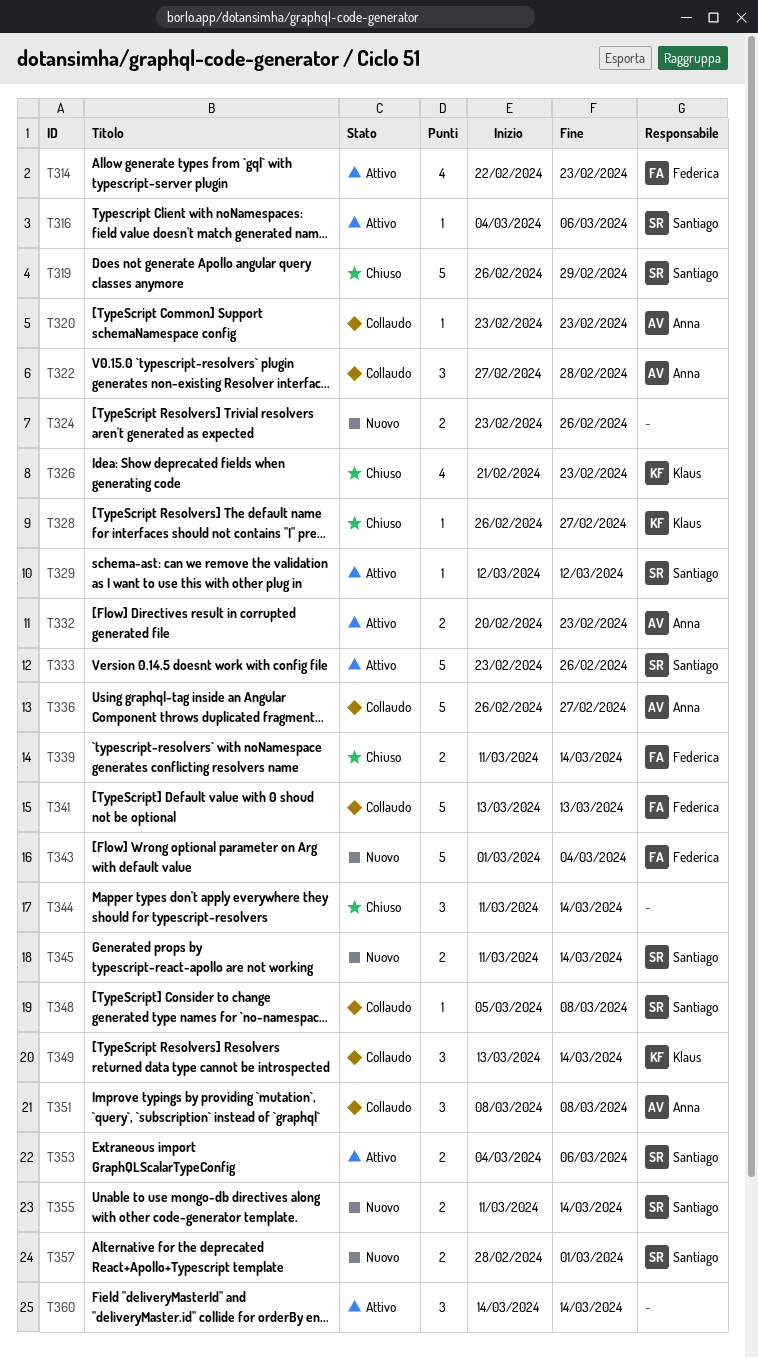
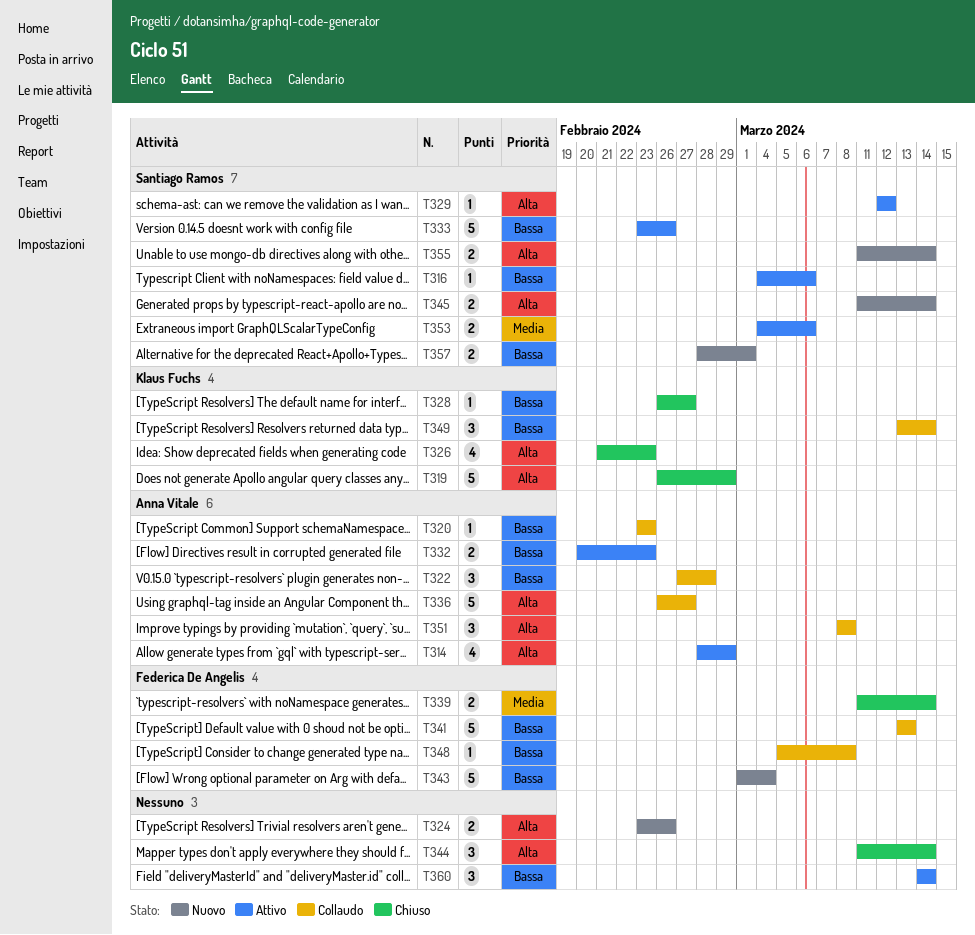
T314, owner: Federica De Angelis -> Anna Vitale
T314, start: Feb 22 -> Feb 28
T314, due: Feb 23 -> Feb 29
T319, owner: Santiago Ramos -> Klaus Fuchs
T348, owner: Santiago Ramos -> Federica De Angelis

